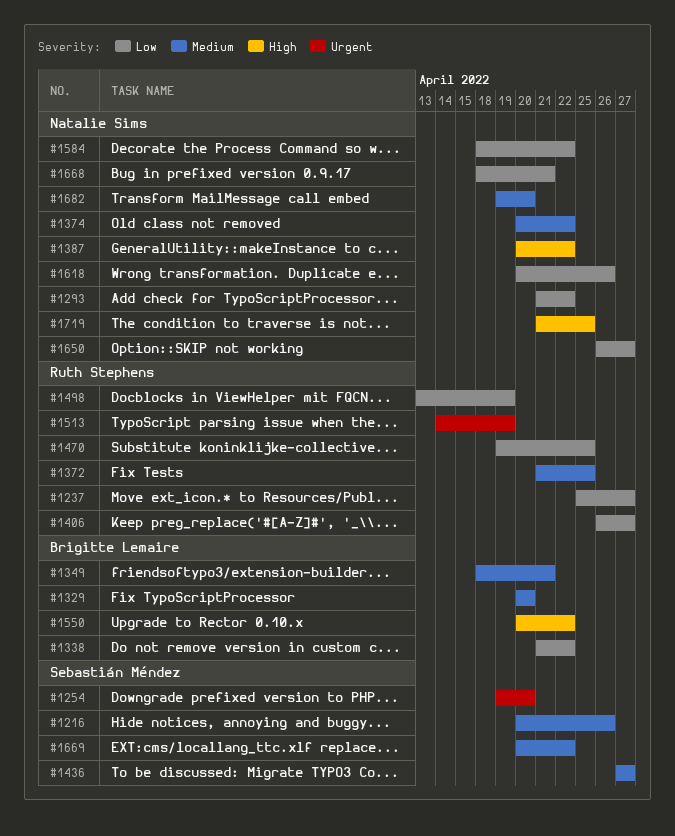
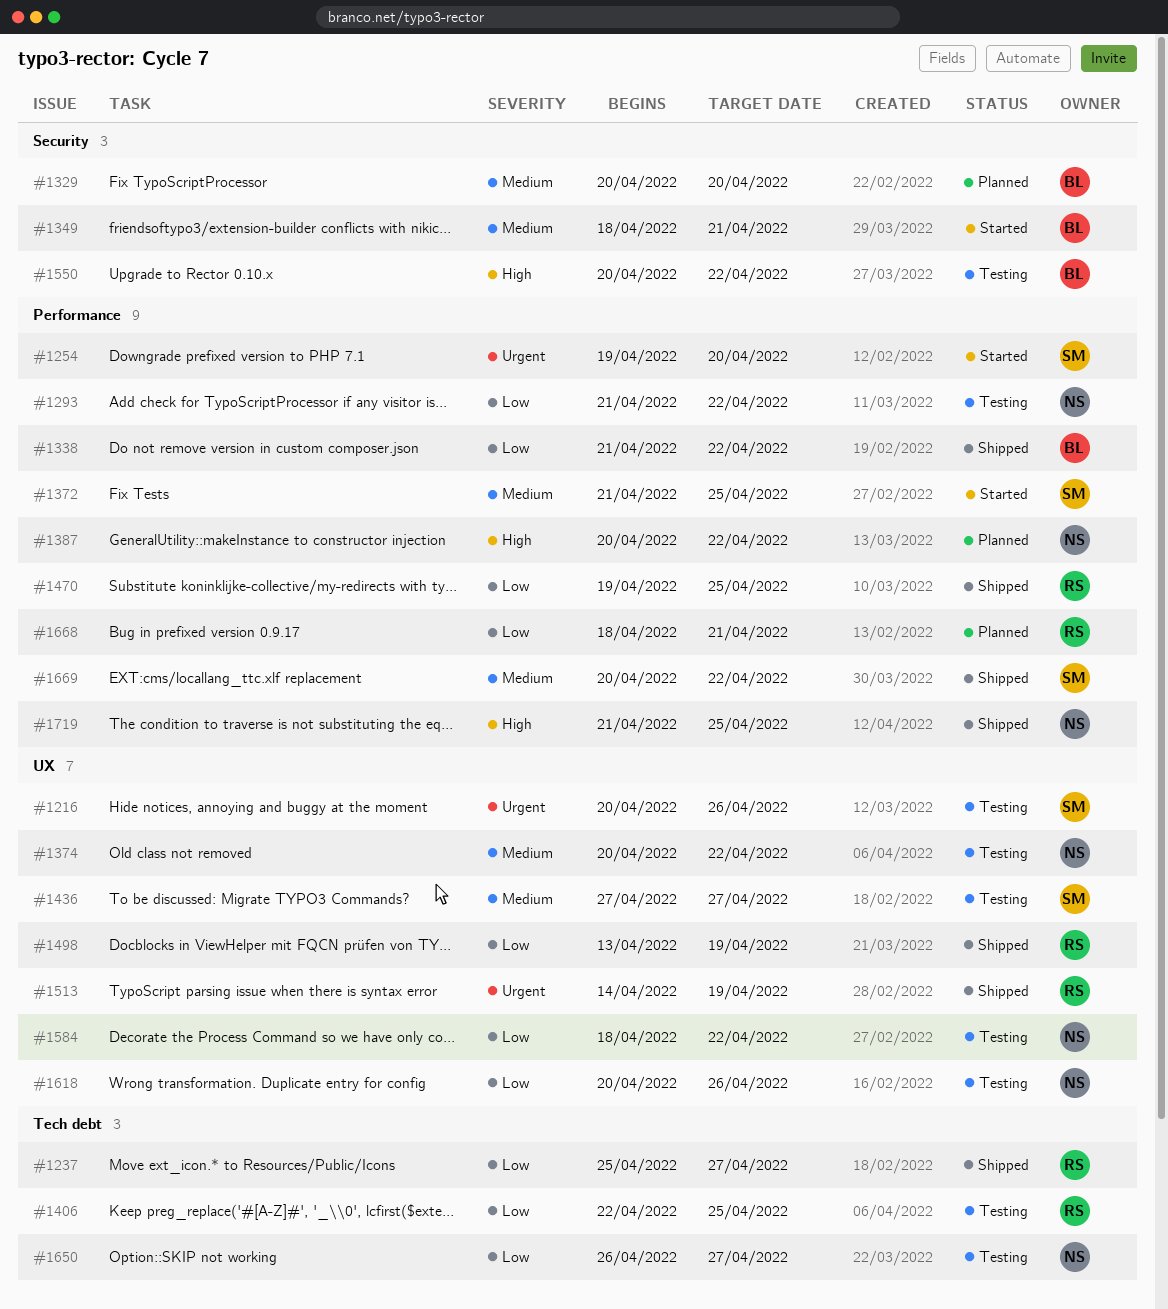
#1216, priority: Medium -> Urgent
#1372, owner: Ruth Stephens -> Sebastián Méndez
#1406, start: Apr 26 -> Apr 22
#1406, due: Apr 27 -> Apr 25
#1668, owner: Natalie Sims -> Ruth Stephens
#1682: present -> none

